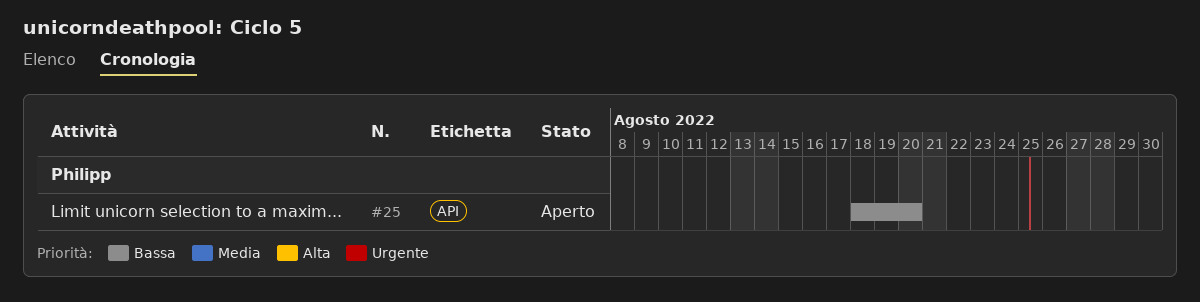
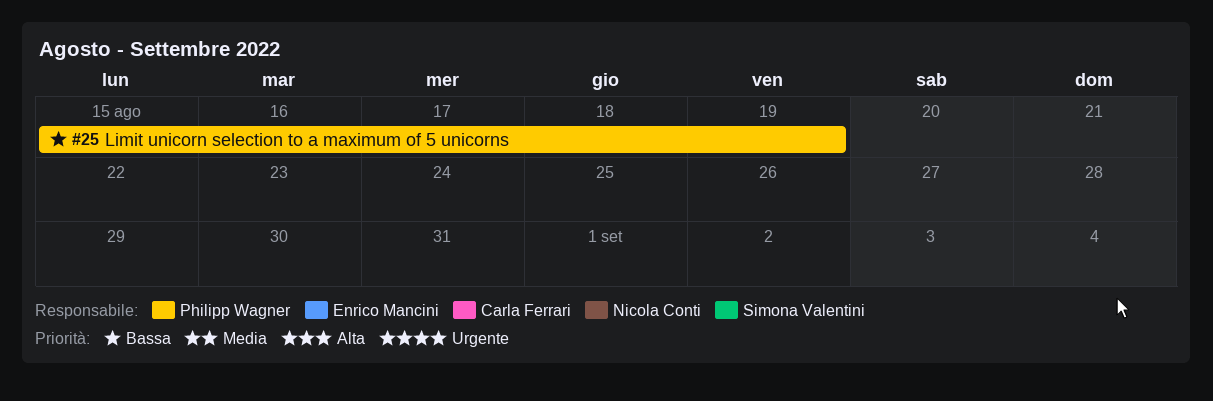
#25, start: Aug 18 -> Aug 15
#25, due: Aug 20 -> Aug 19

